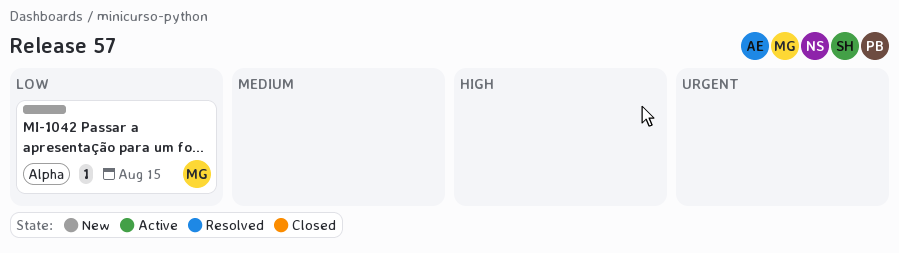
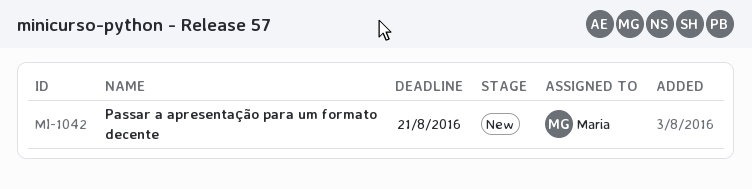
MI-1042, due: Aug 15 -> Aug 21

